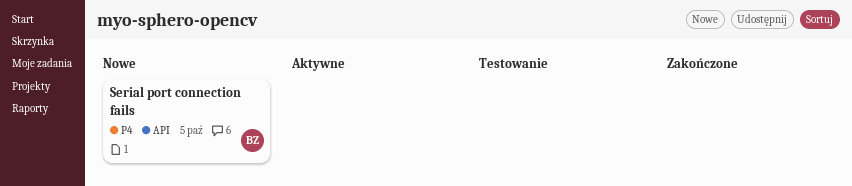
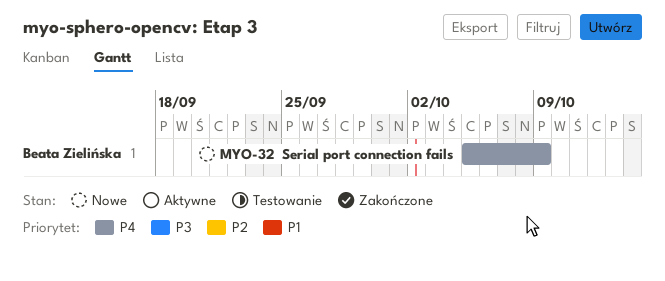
Serial port connection fails, due: Oct 5 -> Oct 9

